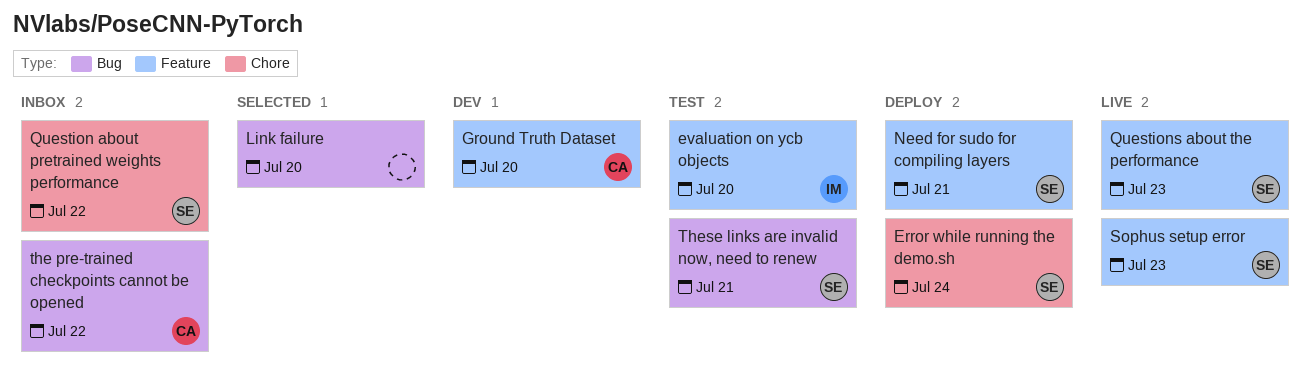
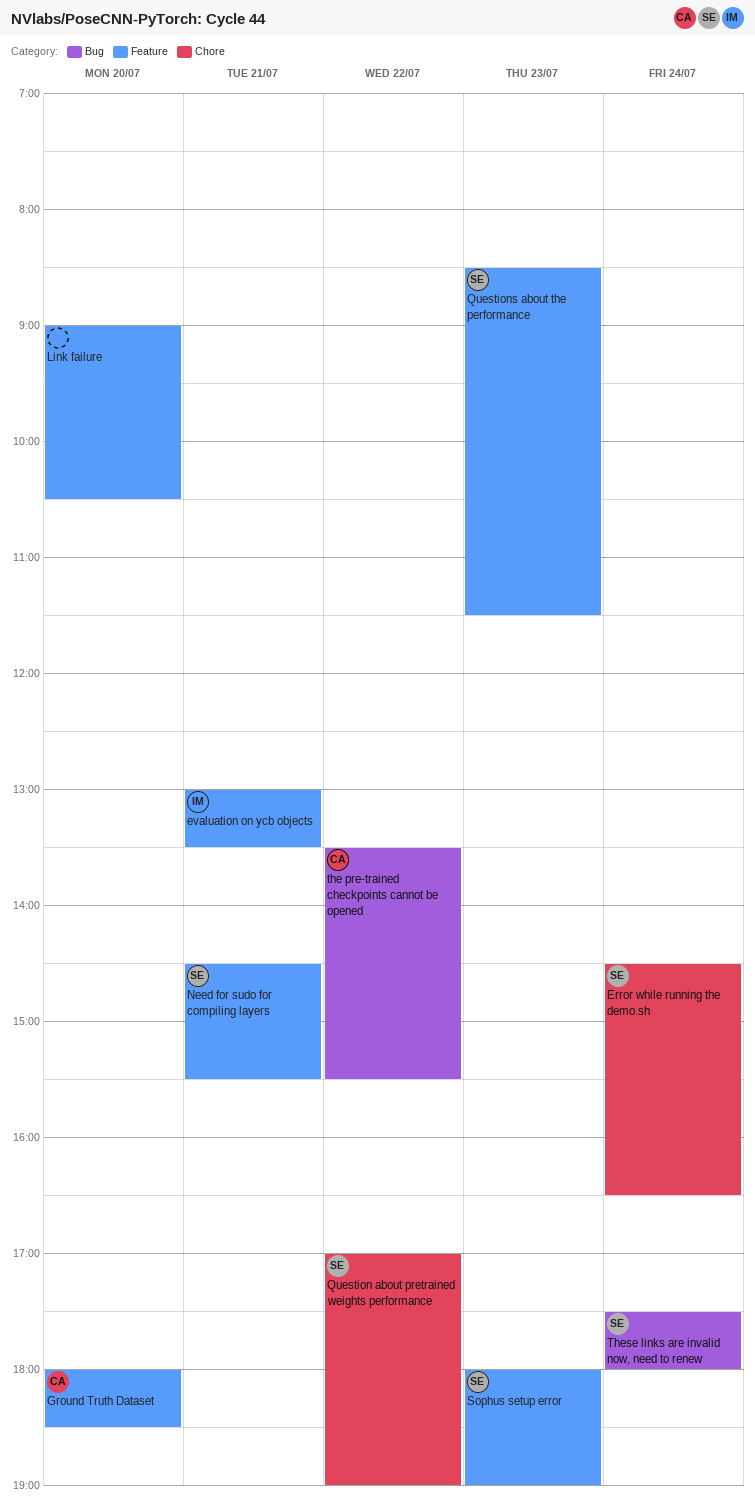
evaluation on ycb objects, day: Jul 20 -> Jul 21
Link failure, label: Bug -> Feature
These links are invalid now, need to renew, day: Jul 21 -> Jul 24

